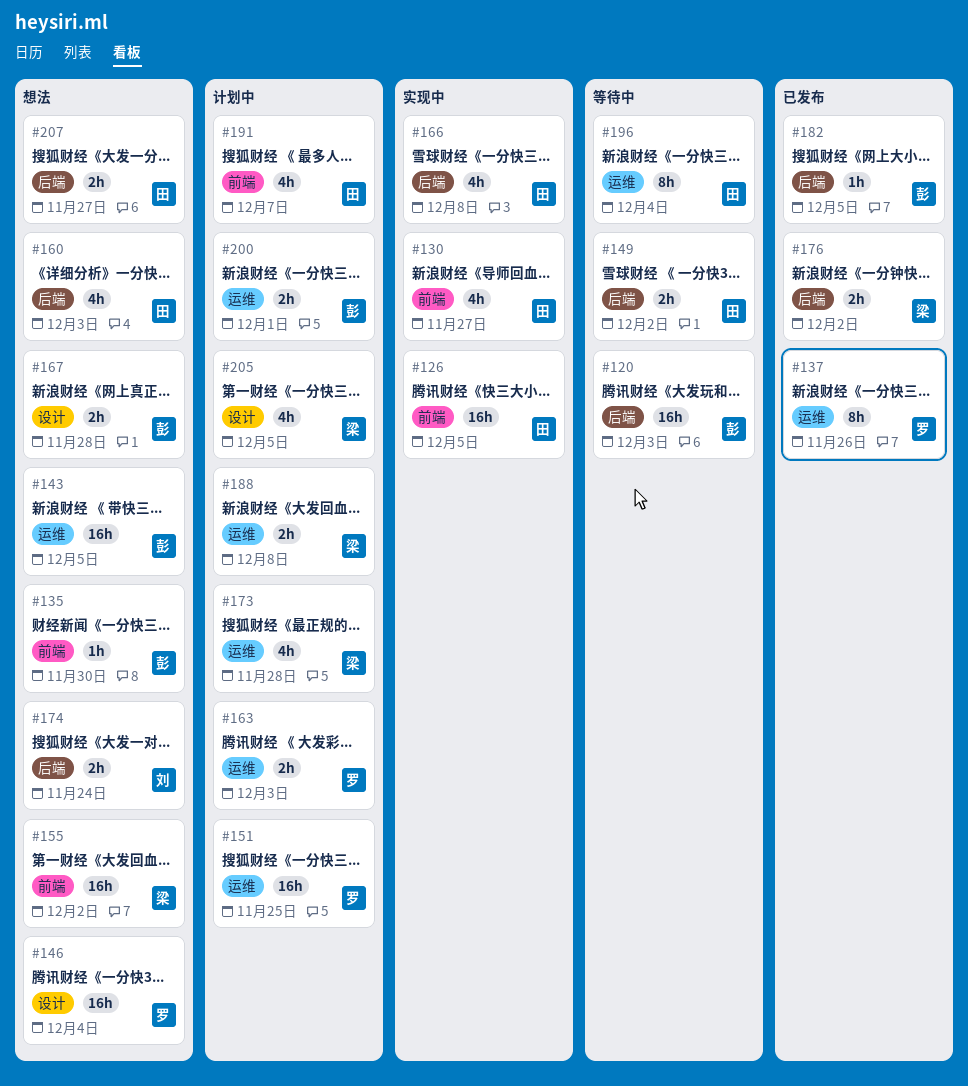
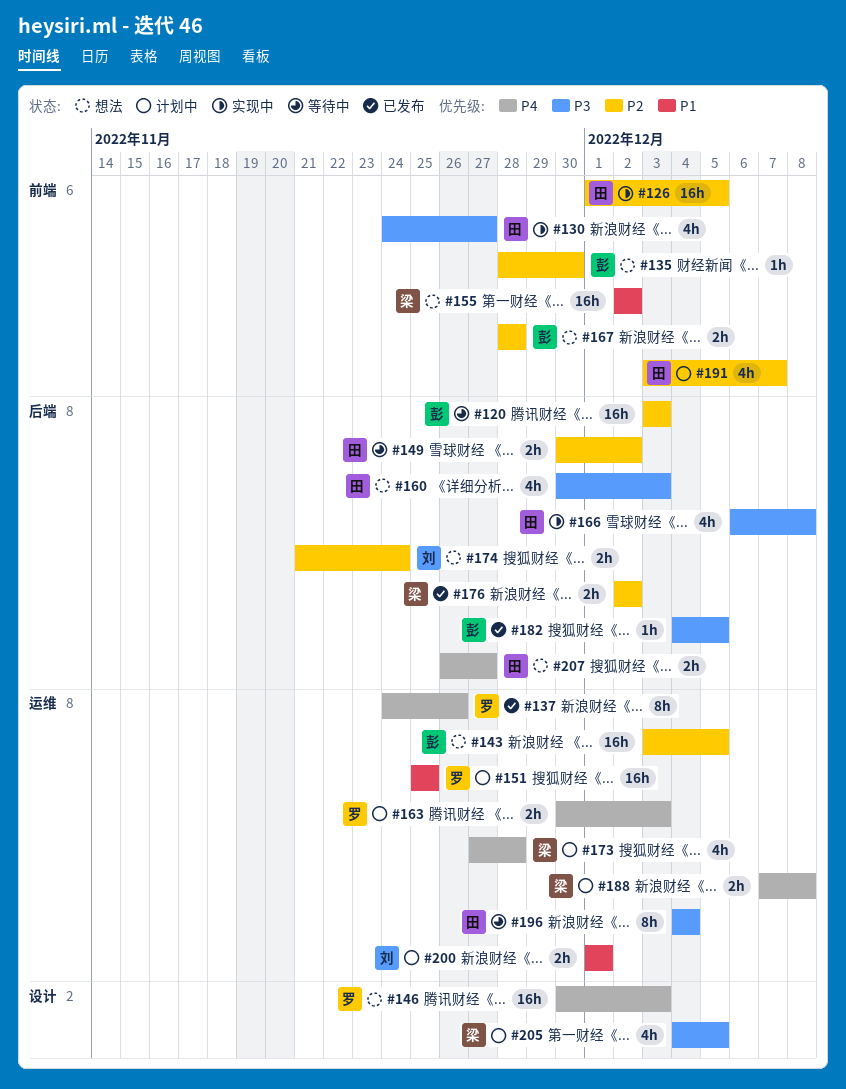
#146, due: Dec 4 -> Dec 3
#167, label: 设计 -> 前端
#200, owner: 彭 -> 刘

